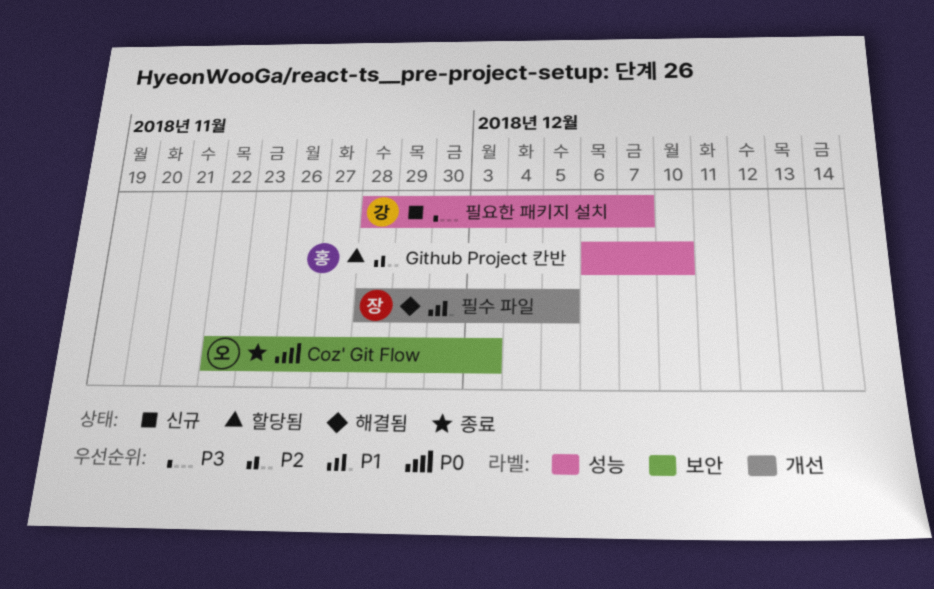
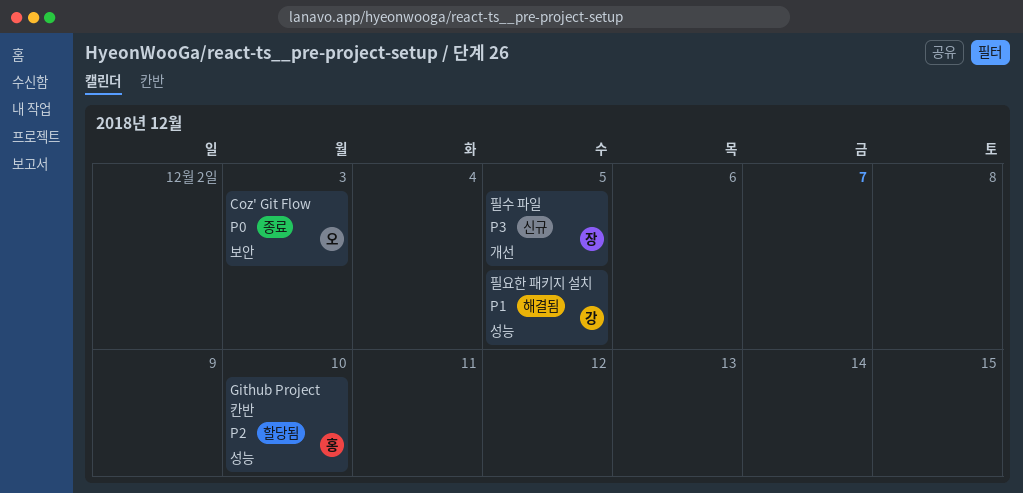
필수 파일, status: 해결됨 -> 신규
필수 파일, priority: P1 -> P3
필요한 패키지 설치, status: 신규 -> 해결됨
필요한 패키지 설치, priority: P3 -> P1
필요한 패키지 설치, due: Dec 7 -> Dec 5

